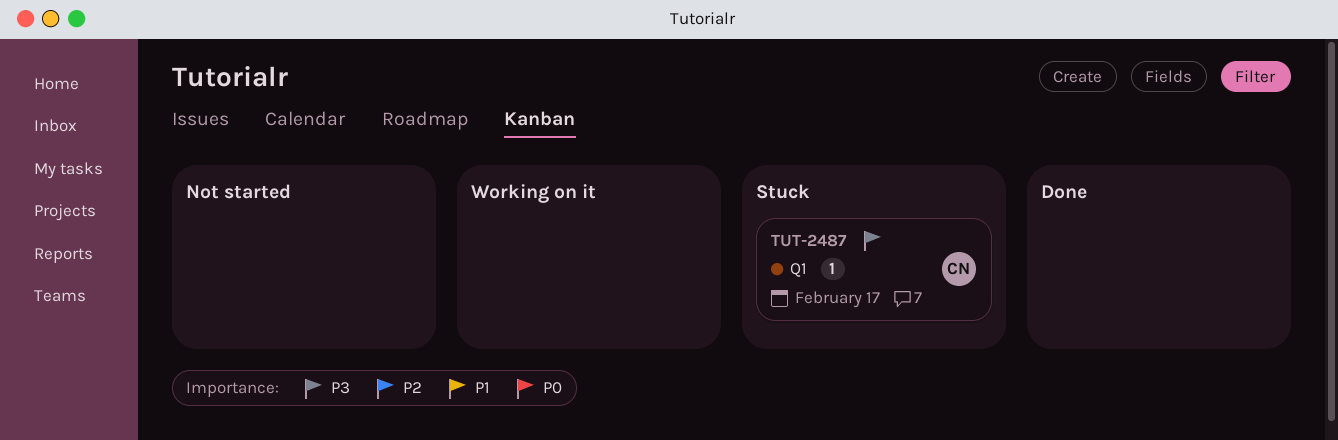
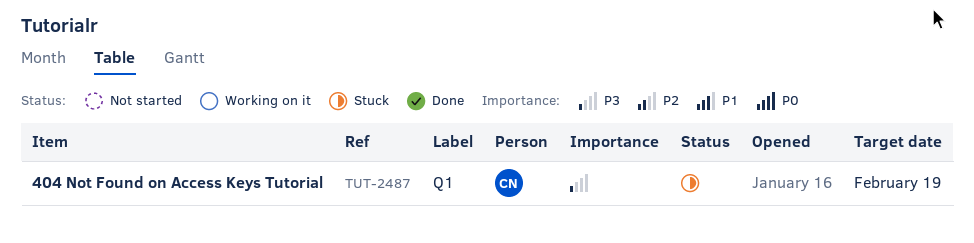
TUT-2487, due: Feb 17 -> Feb 19

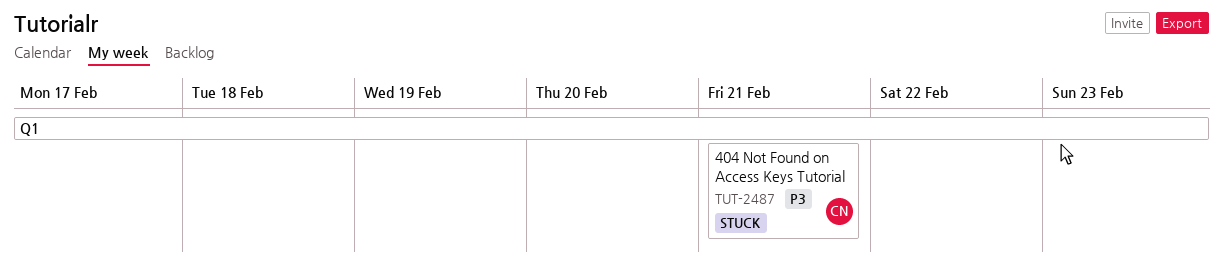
TUT-2487, due: Feb 19 -> Feb 21

